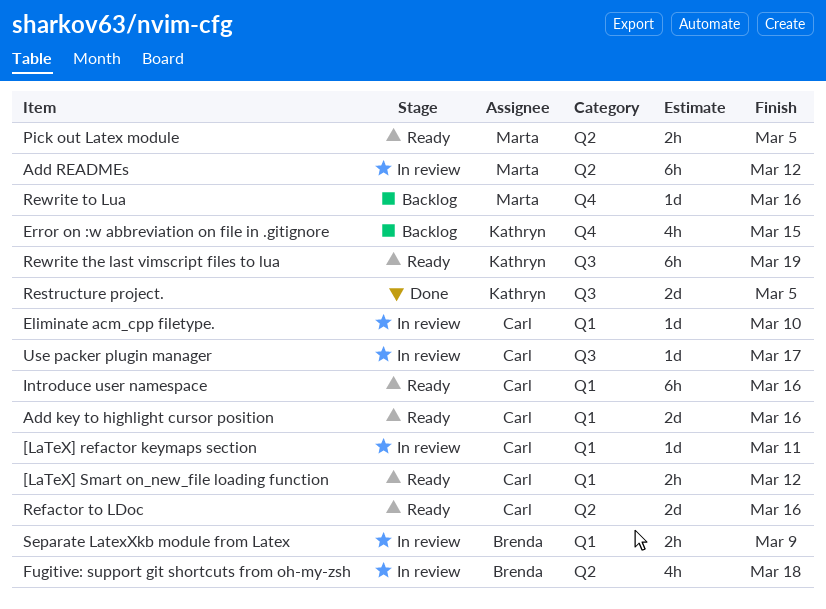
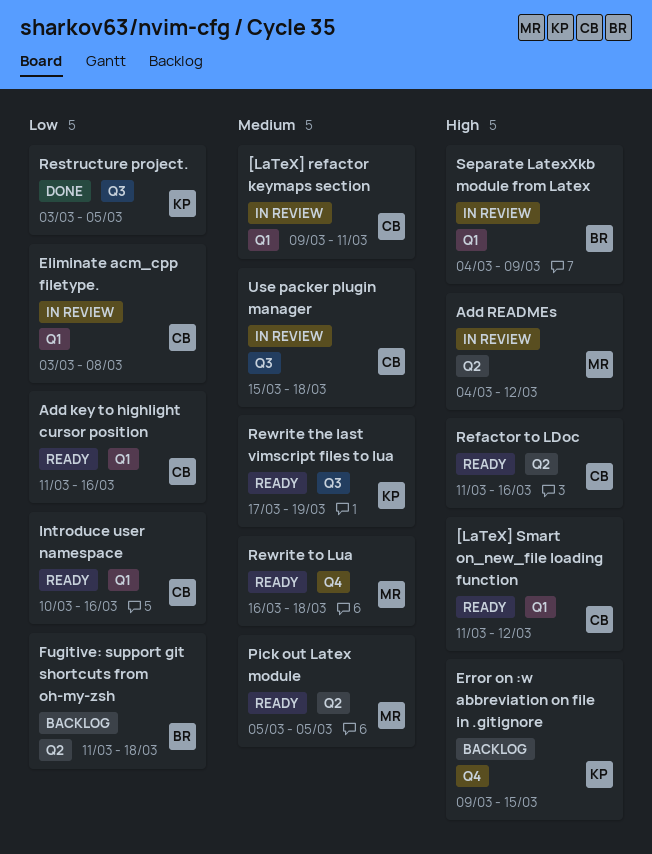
Eliminate acm_cpp filetype., due: Mar 10 -> Mar 8
Fugitive: support git shortcuts from oh-my-zsh, status: In review -> Backlog
Rewrite to Lua, status: Backlog -> Ready
Rewrite to Lua, due: Mar 16 -> Mar 18
Use packer plugin manager, due: Mar 17 -> Mar 18

